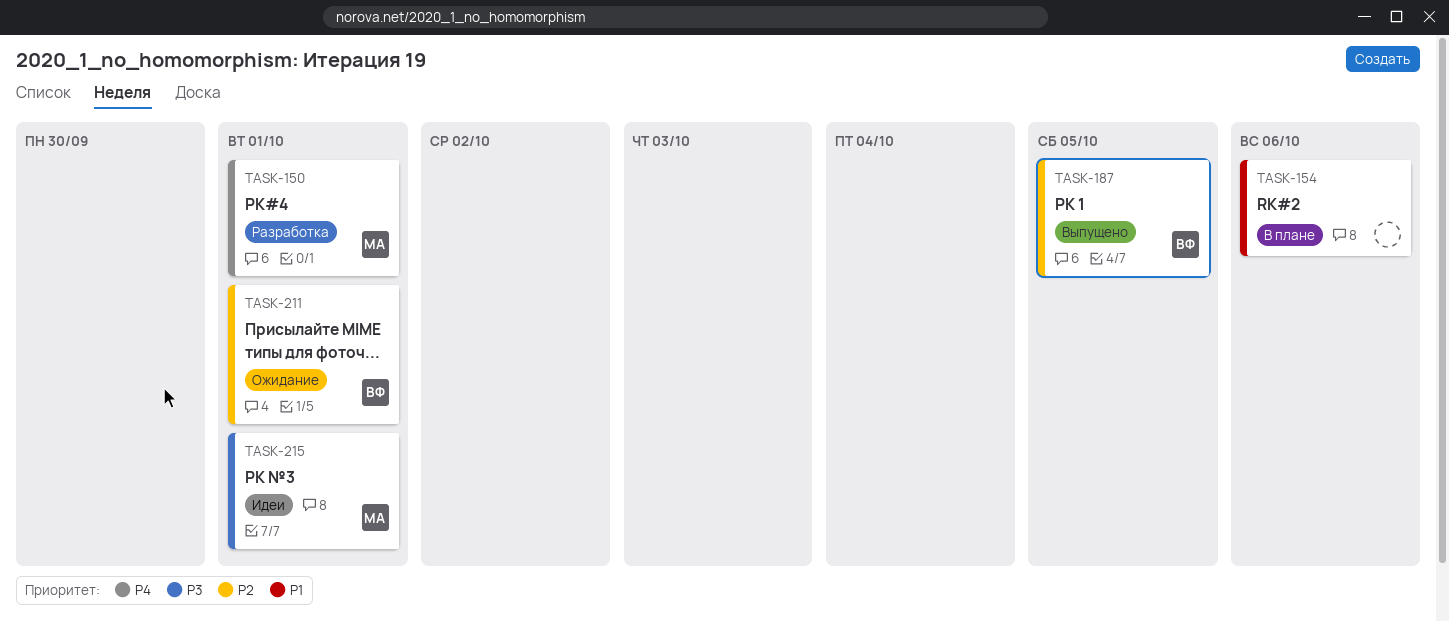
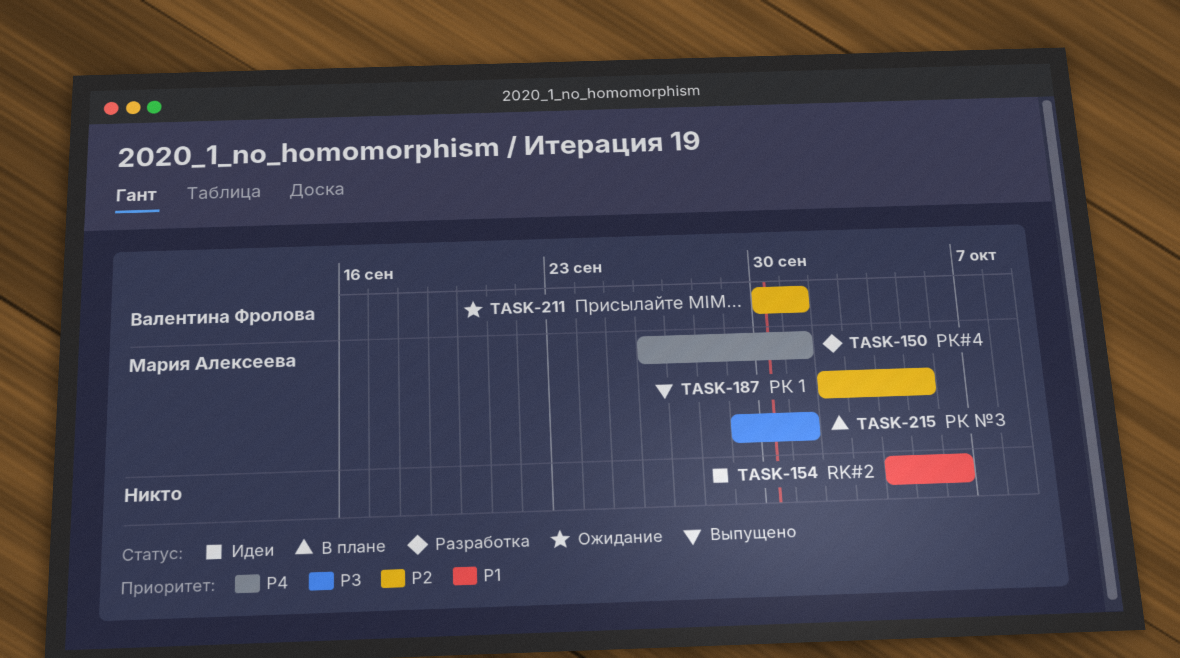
TASK-154, status: В плане -> Идеи
TASK-187, owner: Валентина Фролова -> Мария Алексеева
TASK-215, status: Идеи -> В плане

